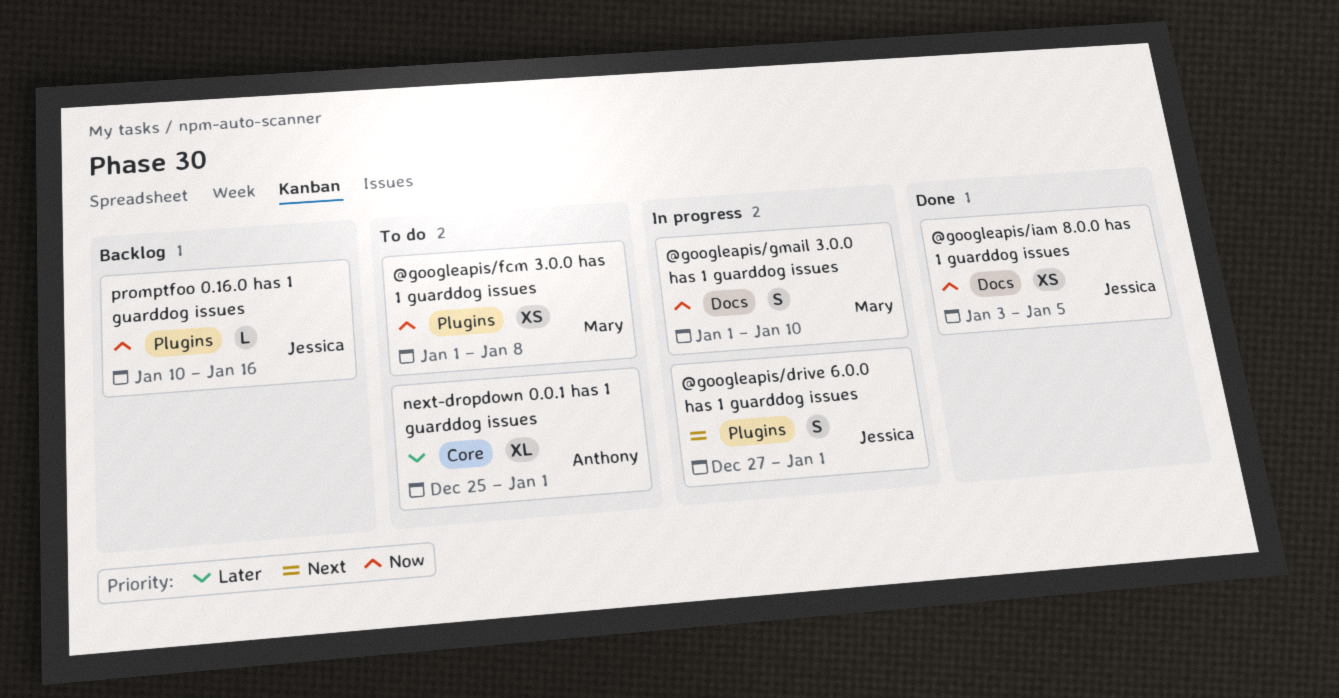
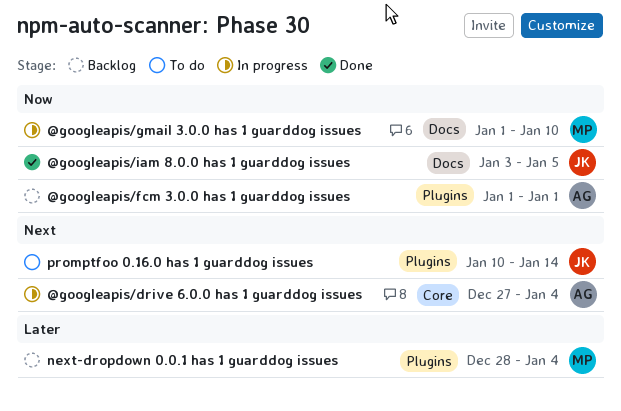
@googleapis/drive 6.0.0 has 1 guarddog issues, owner: Jessica -> Anthony
@googleapis/drive 6.0.0 has 1 guarddog issues, label: Plugins -> Core
@googleapis/drive 6.0.0 has 1 guarddog issues, due: Jan 1 -> Jan 4
@googleapis/fcm 3.0.0 has 1 guarddog issues, status: To do -> Backlog
@googleapis/fcm 3.0.0 has 1 guarddog issues, owner: Mary -> Anthony
@googleapis/fcm 3.0.0 has 1 guarddog issues, due: Jan 8 -> Jan 1
next-dropdown 0.0.1 has 1 guarddog issues, status: To do -> Backlog
next-dropdown 0.0.1 has 1 guarddog issues, owner: Anthony -> Mary
next-dropdown 0.0.1 has 1 guarddog issues, label: Core -> Plugins
next-dropdown 0.0.1 has 1 guarddog issues, start: Dec 25 -> Dec 28
next-dropdown 0.0.1 has 1 guarddog issues, due: Jan 1 -> Jan 4
promptfoo 0.16.0 has 1 guarddog issues, status: Backlog -> To do
promptfoo 0.16.0 has 1 guarddog issues, priority: Now -> Next
promptfoo 0.16.0 has 1 guarddog issues, due: Jan 16 -> Jan 14

